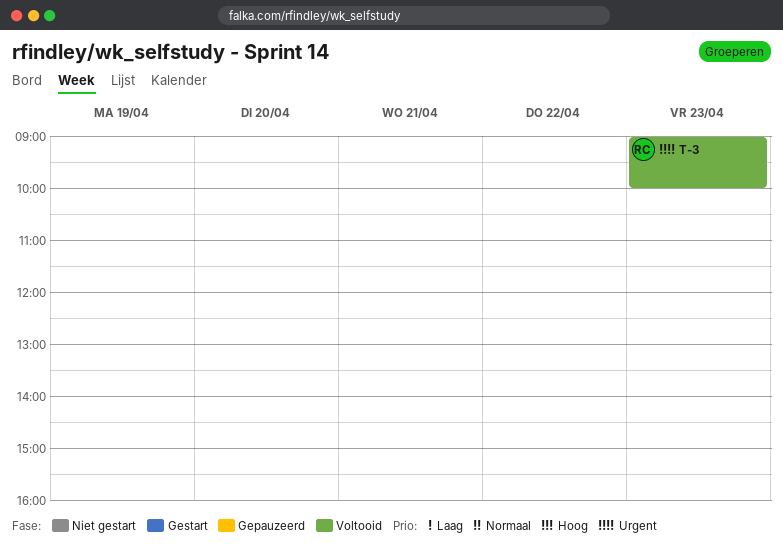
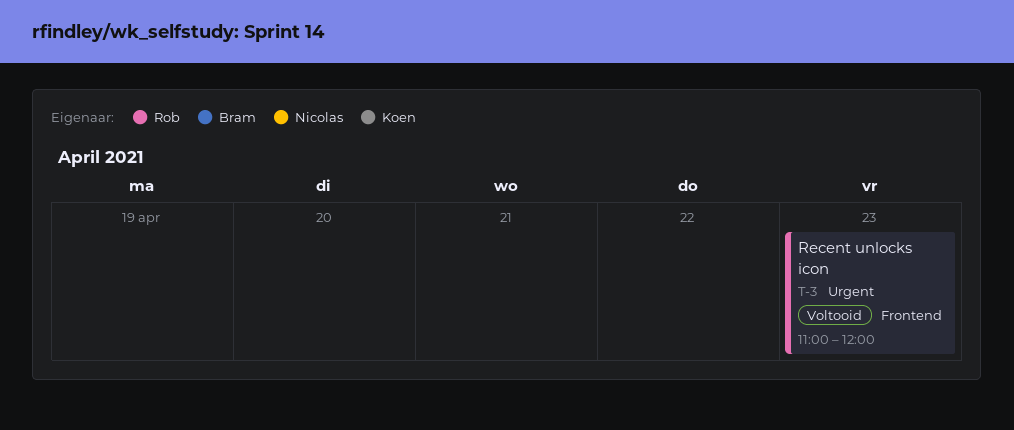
T-3, begins: 09:00 -> 11:00
T-3, ends: 10:00 -> 12:00

